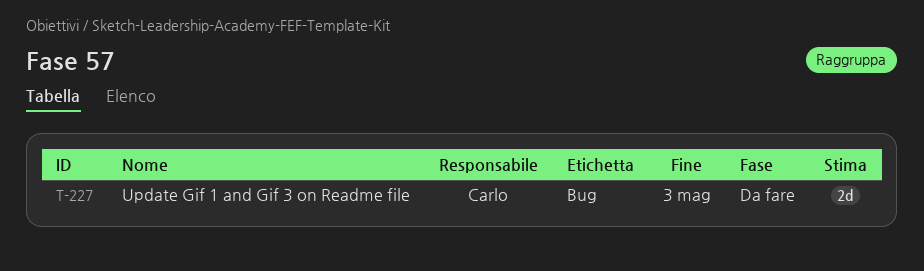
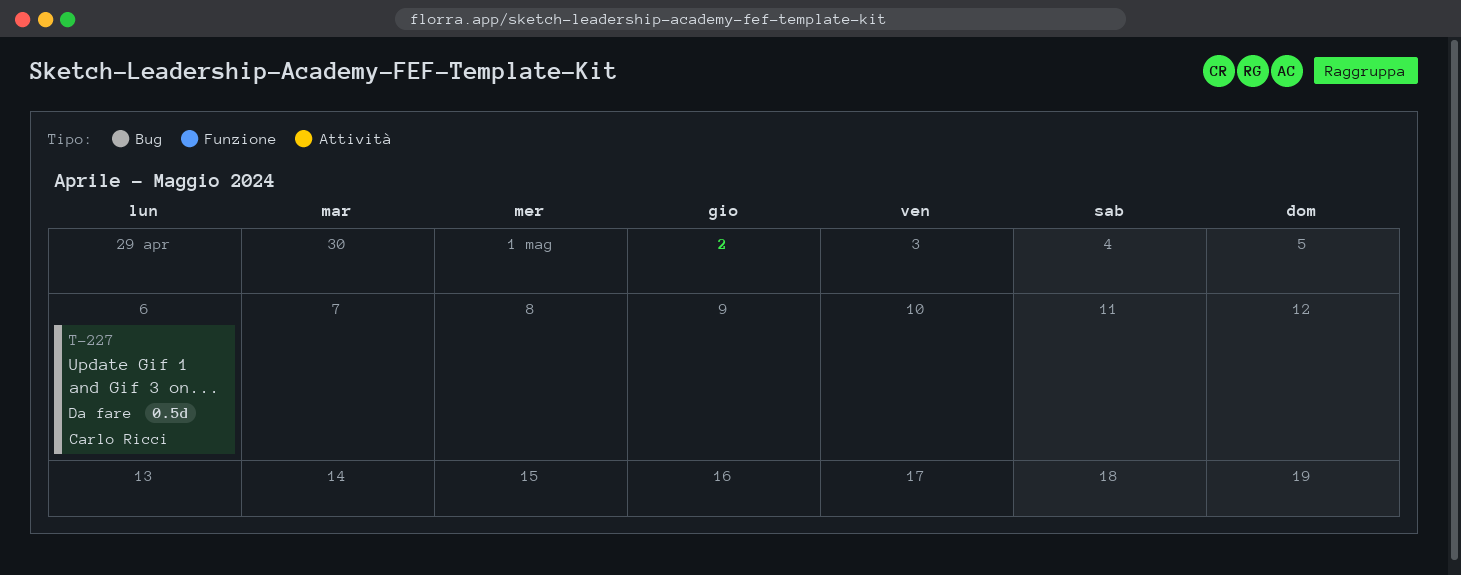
T-227, estimate: 2d -> 0.5d
T-227, due: May 3 -> May 6

